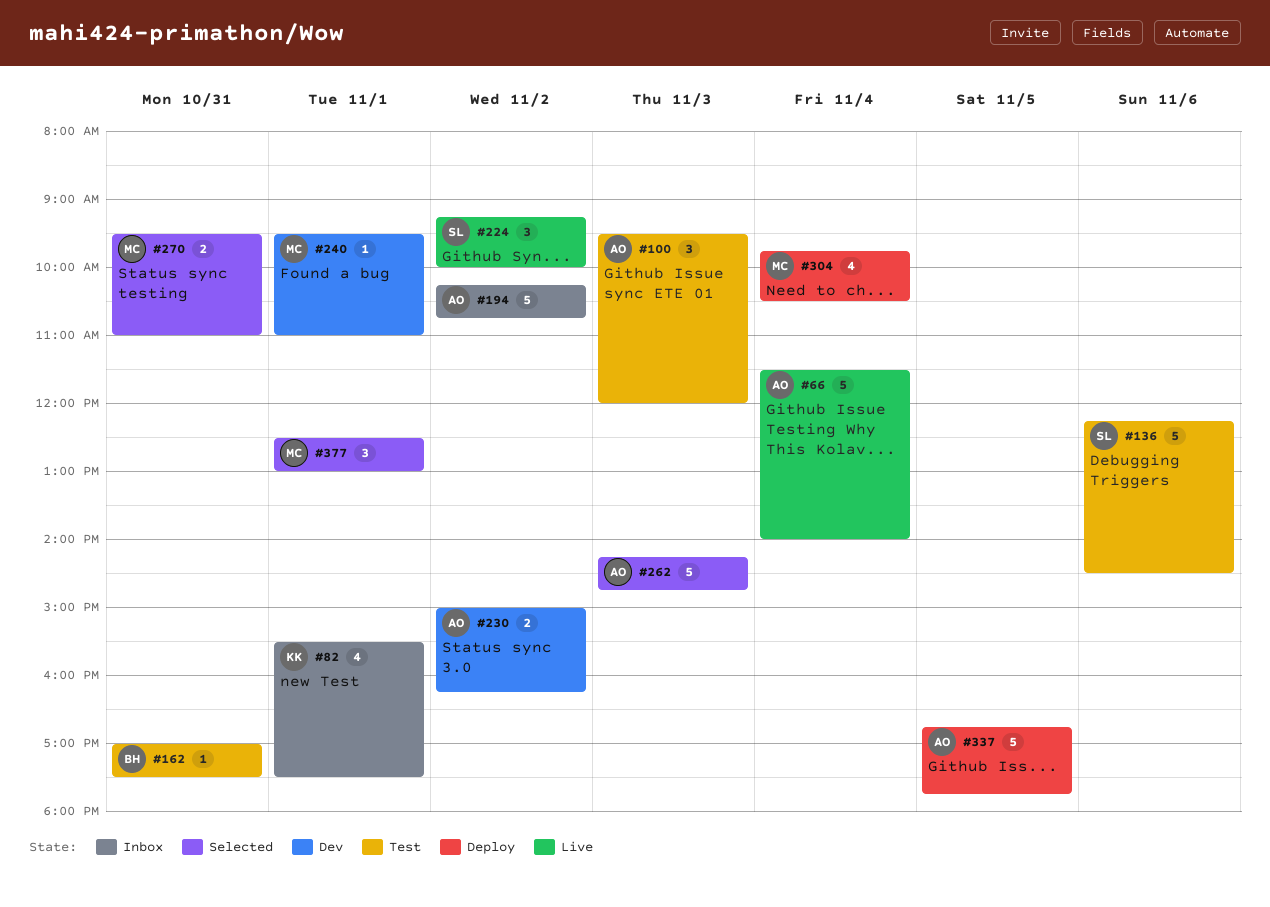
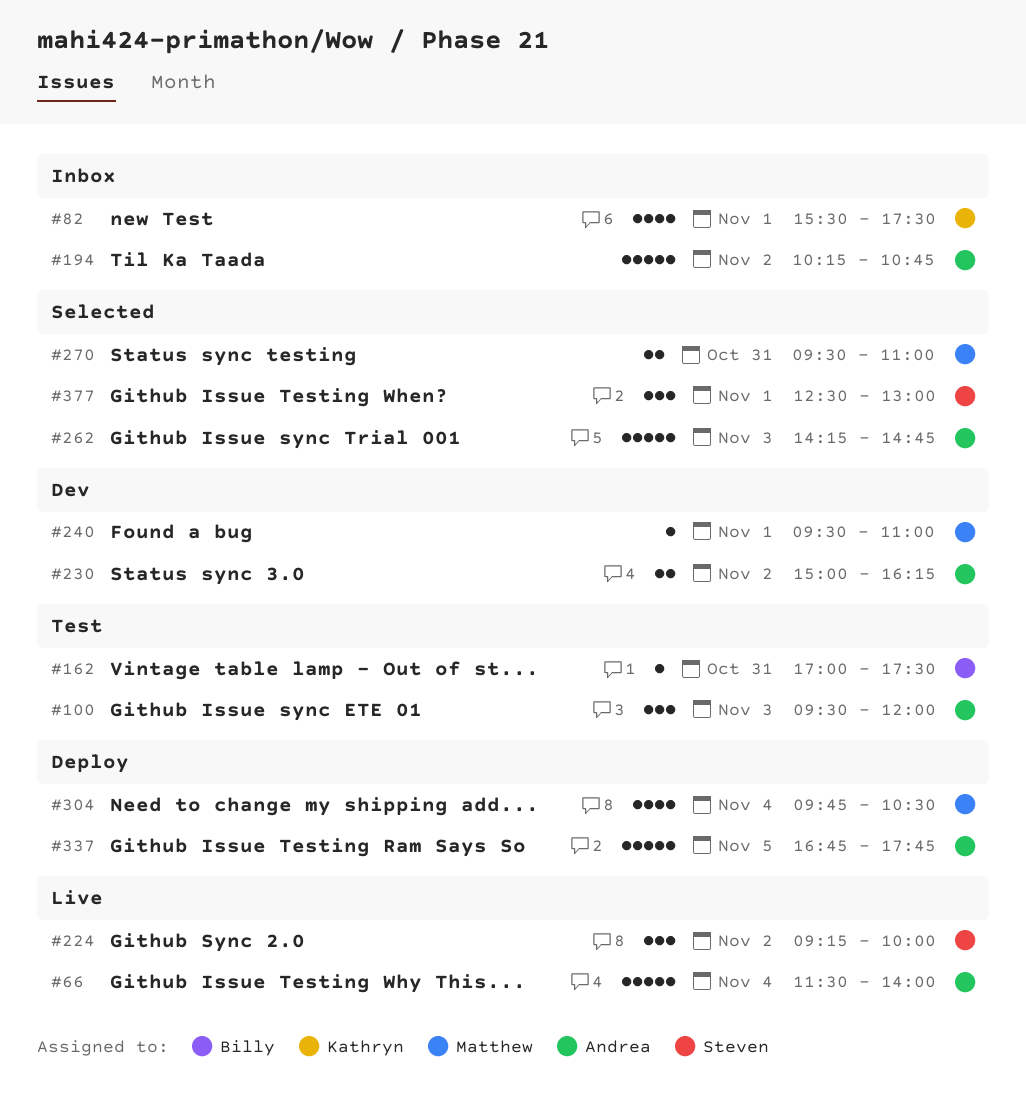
#136: present -> none
#377, owner: Matthew -> Steven

